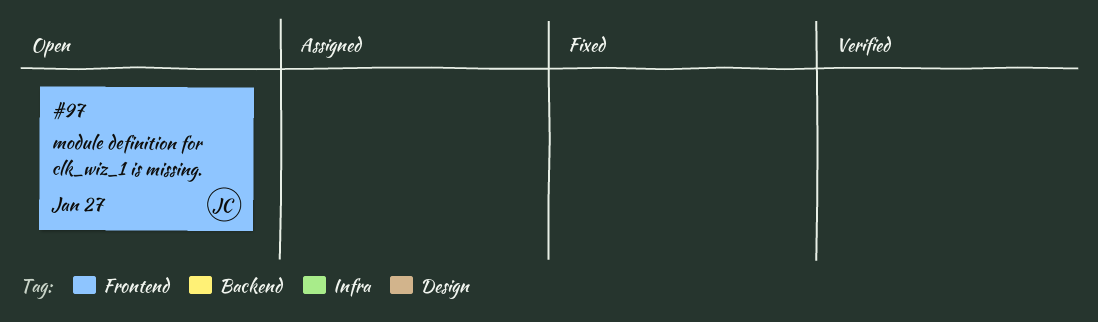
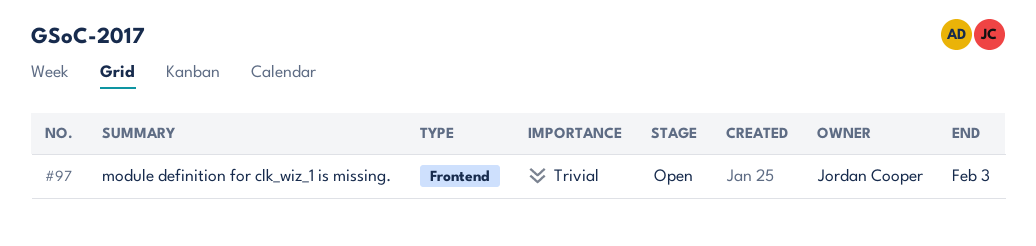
#97, due: Jan 27 -> Feb 3

